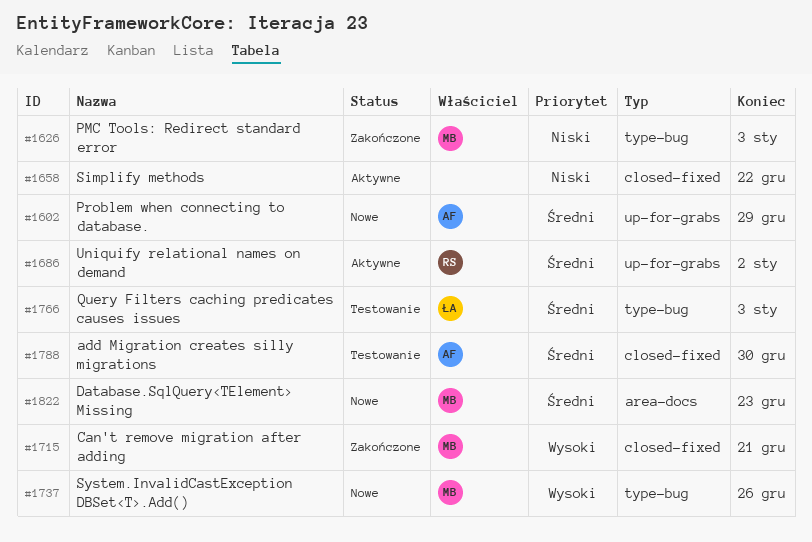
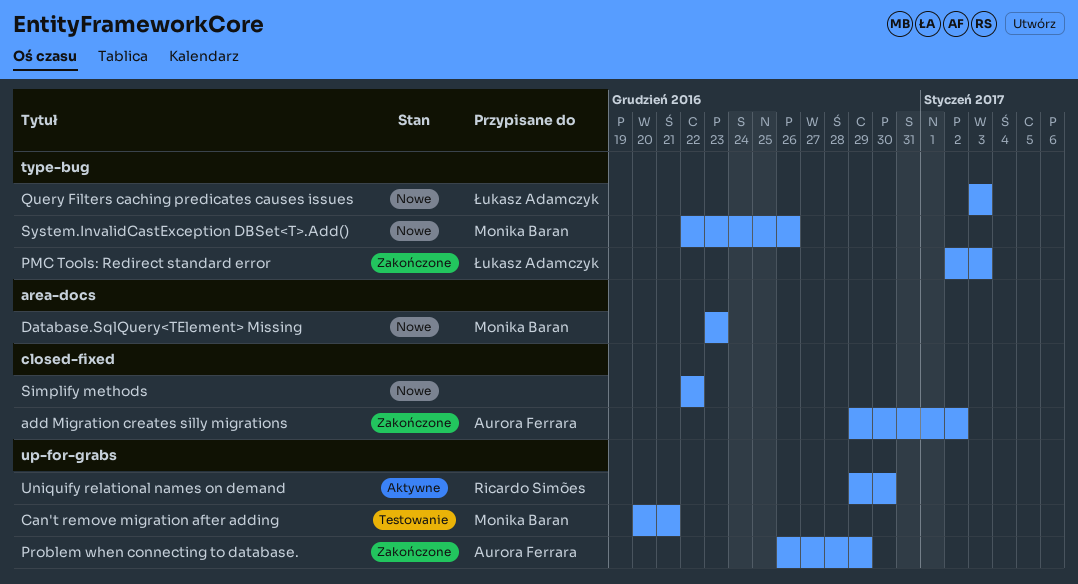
add Migration creates silly migrations, status: Testowanie -> Zakończone
add Migration creates silly migrations, due: Dec 30 -> Jan 2
Can't remove migration after adding, status: Zakończone -> Testowanie
Can't remove migration after adding, label: closed-fixed -> up-for-grabs
PMC Tools: Redirect standard error, owner: Monika Baran -> Łukasz Adamczyk
Problem when connecting to database., status: Nowe -> Zakończone
Query Filters caching predicates causes issues, status: Testowanie -> Nowe
Simplify methods, status: Aktywne -> Nowe
Uniquify relational names on demand, due: Jan 2 -> Dec 30

